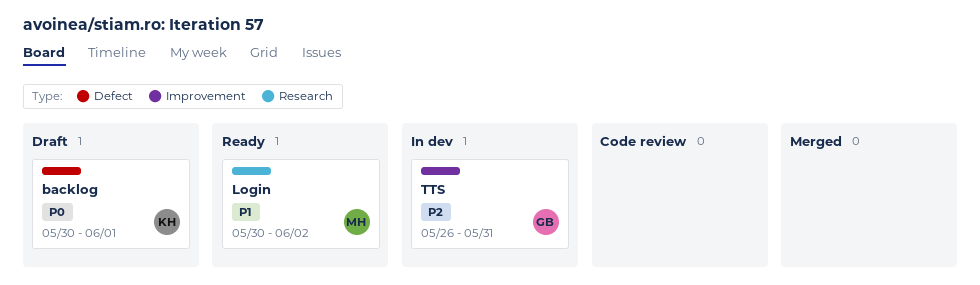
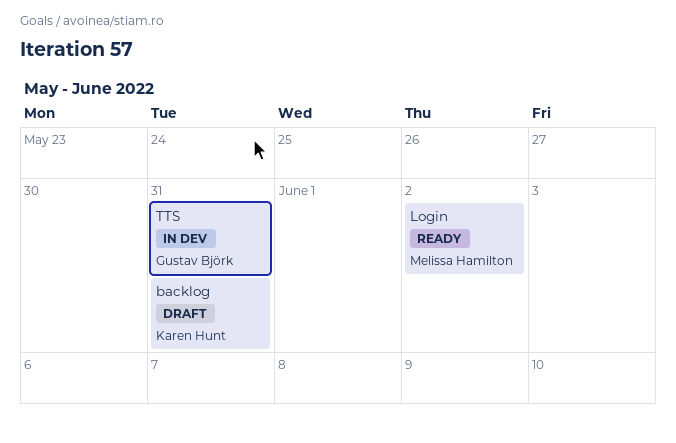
backlog, due: Jun 1 -> May 31

